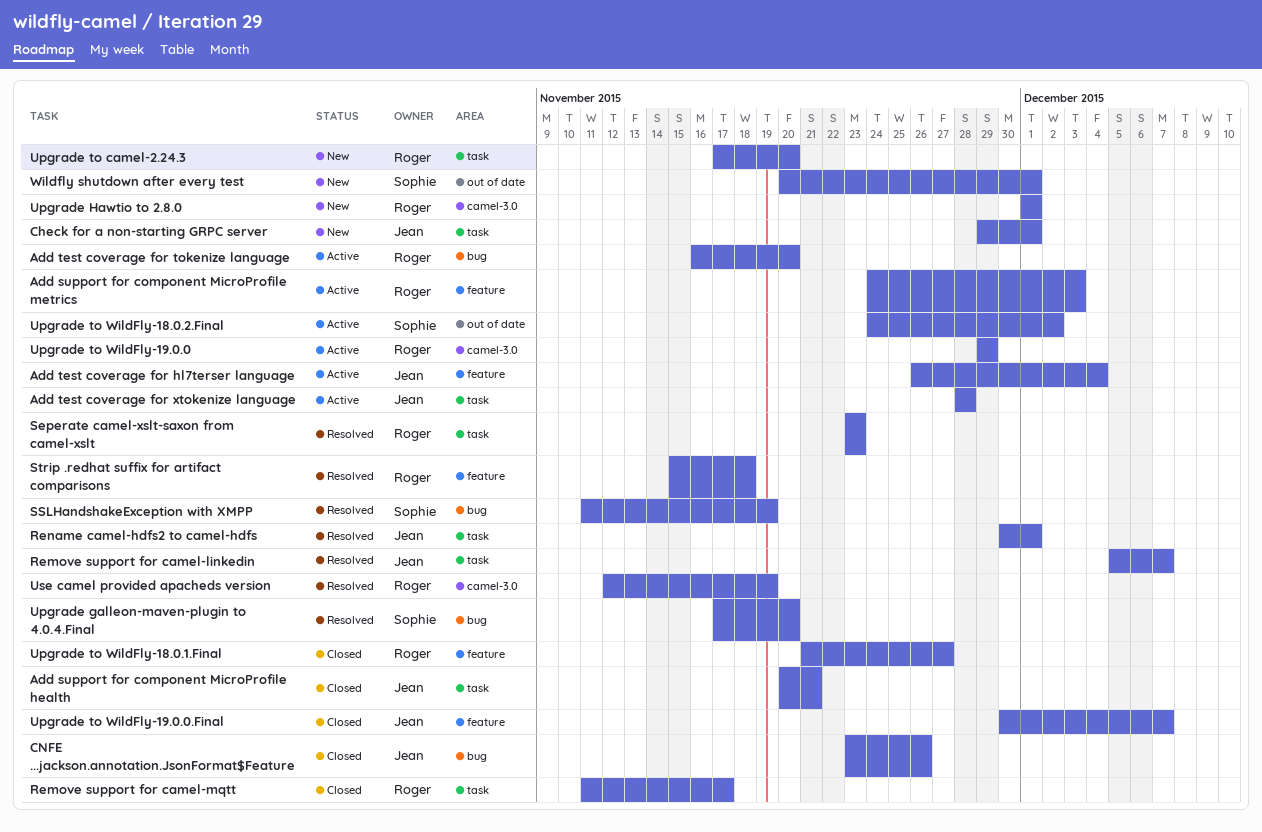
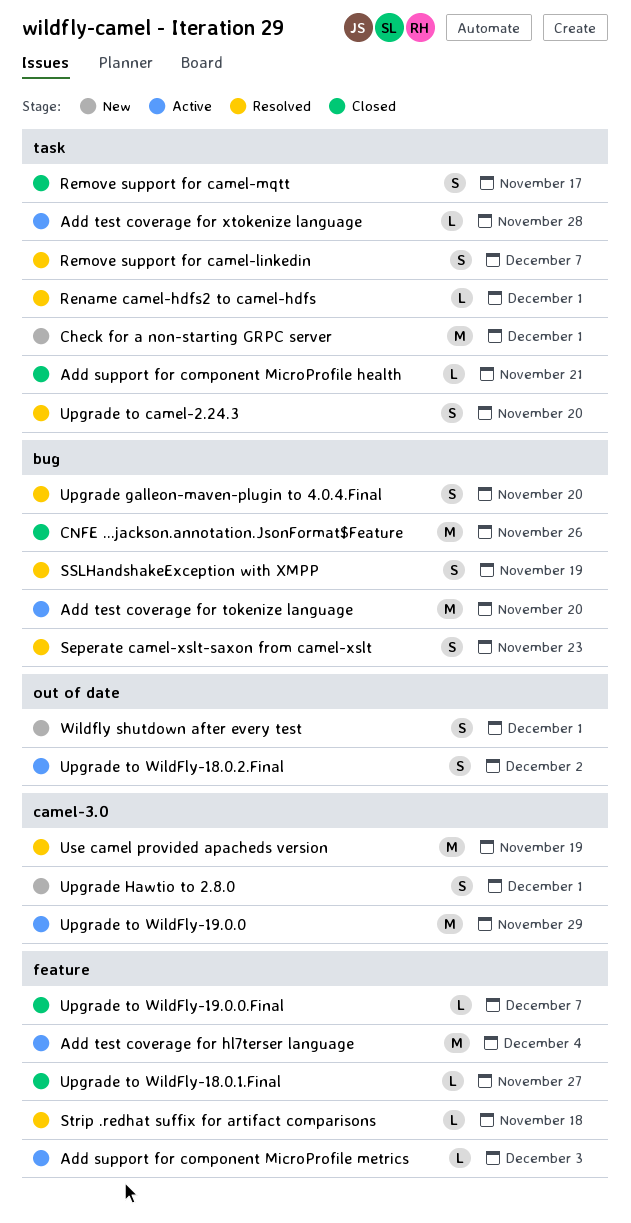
Seperate camel-xslt-saxon from camel-xslt, label: task -> bug
Upgrade to camel-2.24.3, status: New -> Resolved

